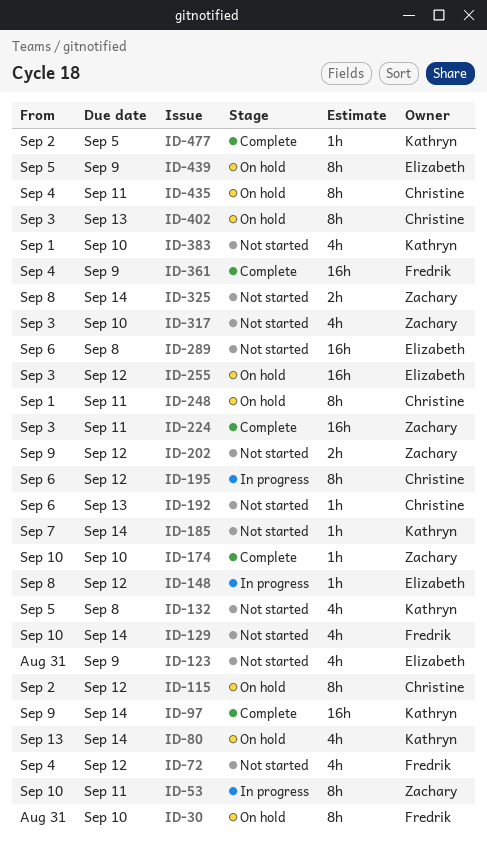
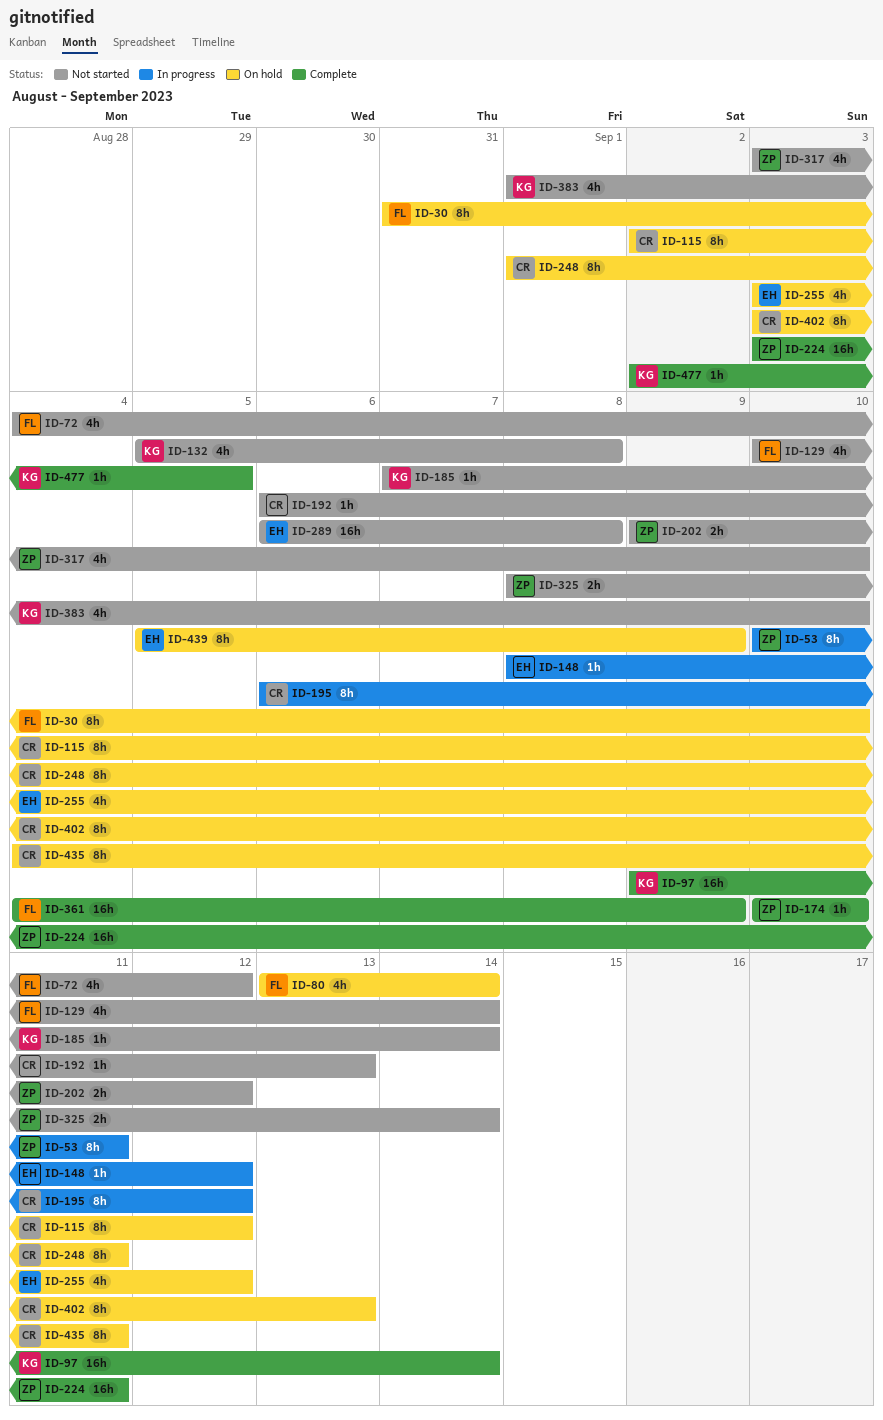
ID-80, owner: Kathryn -> Fredrik
ID-123: present -> none
ID-255, estimate: 16h -> 4h

